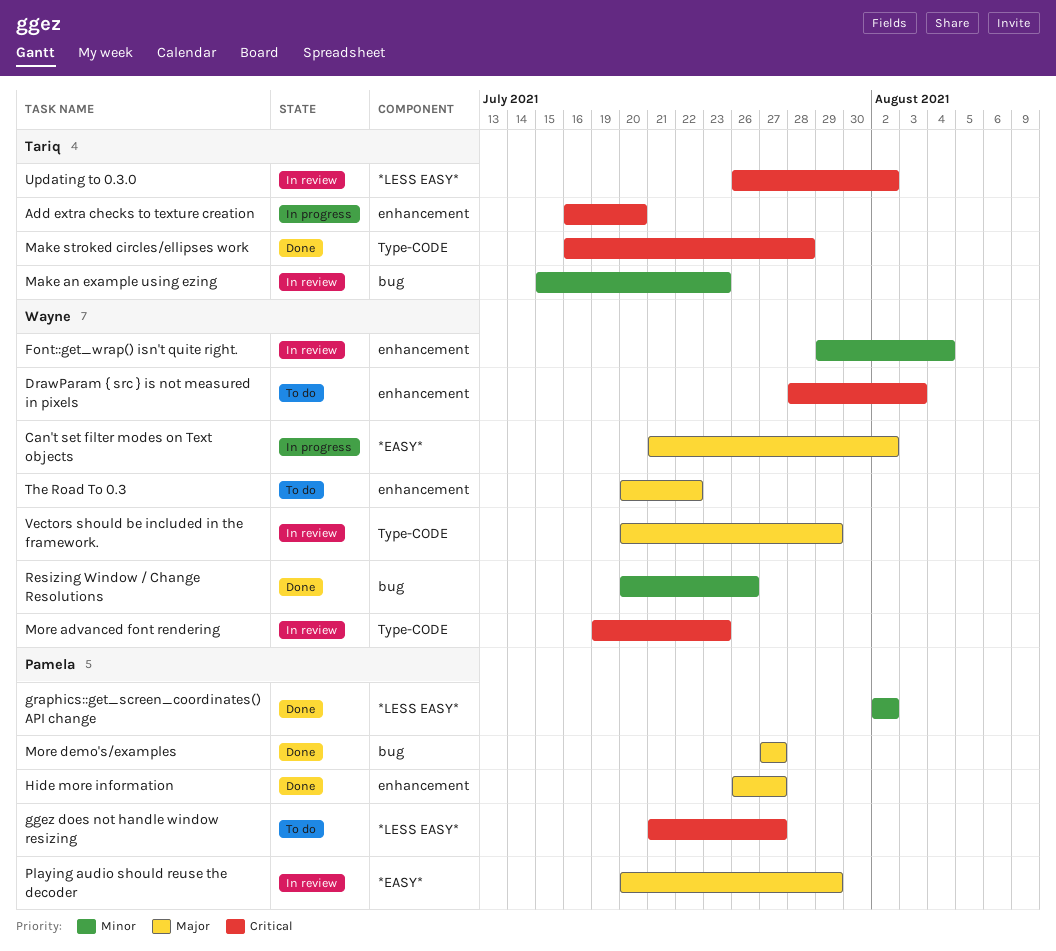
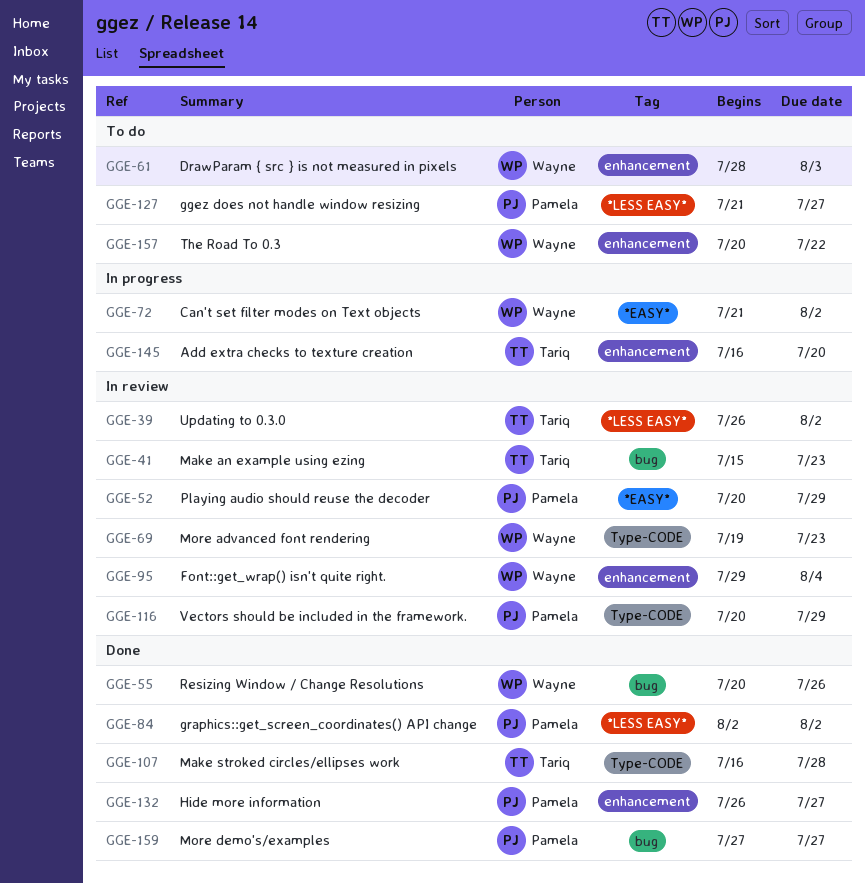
Vectors should be included in the framework., owner: Wayne -> Pamela

